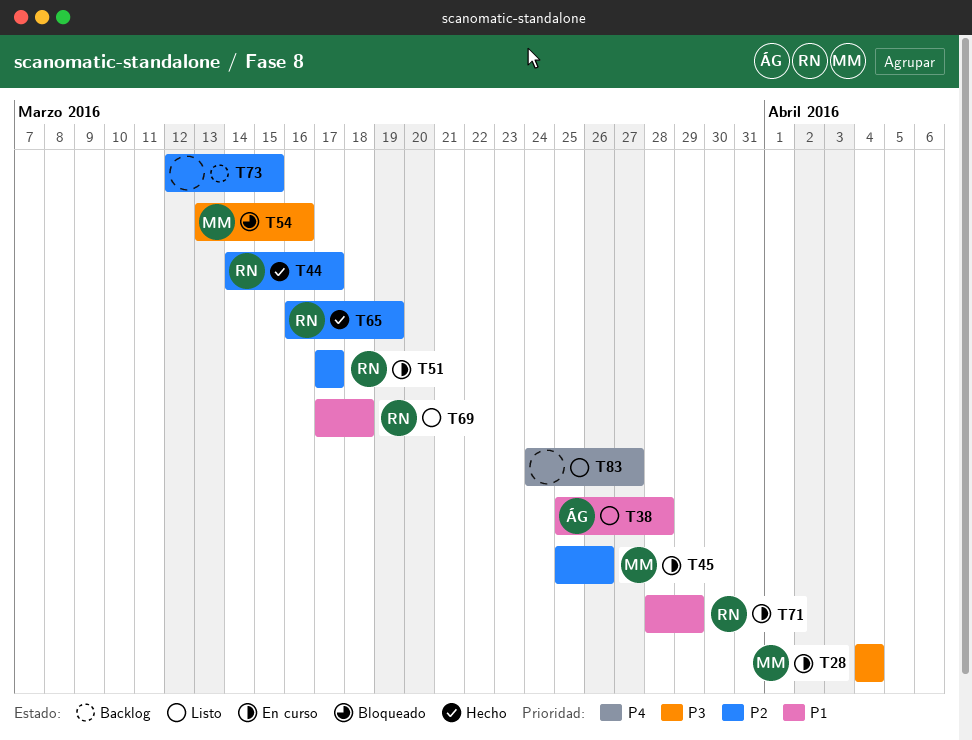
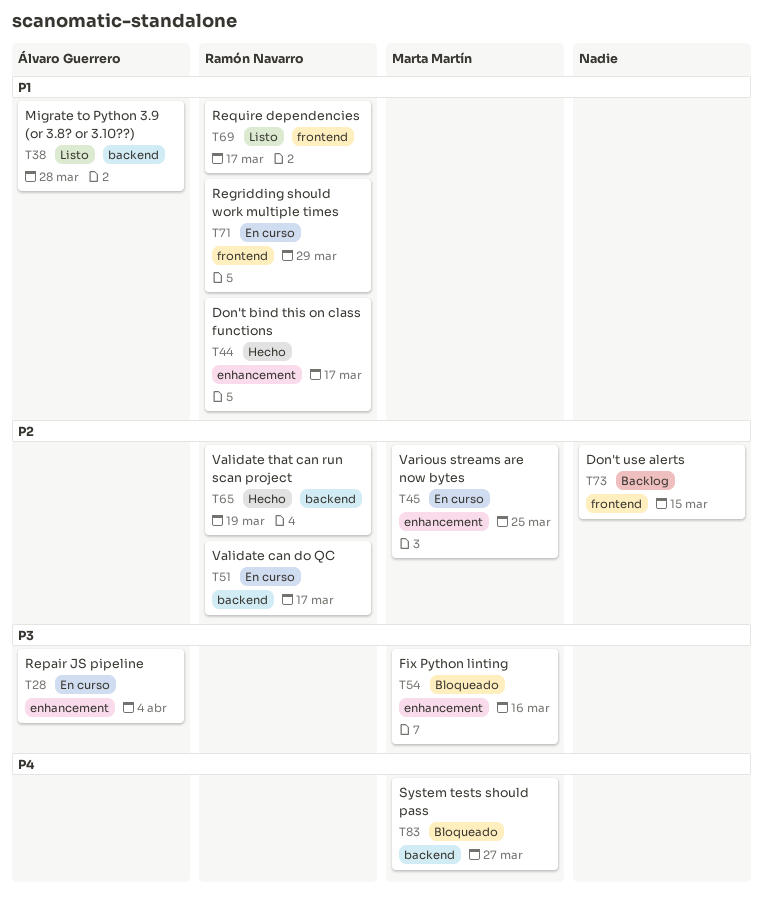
T28, owner: Marta Martín -> Álvaro Guerrero
T44, priority: P2 -> P1
T45, due: Mar 26 -> Mar 25
T69, due: Mar 18 -> Mar 17
T83, status: Listo -> Bloqueado
T83, owner: none -> Marta Martín

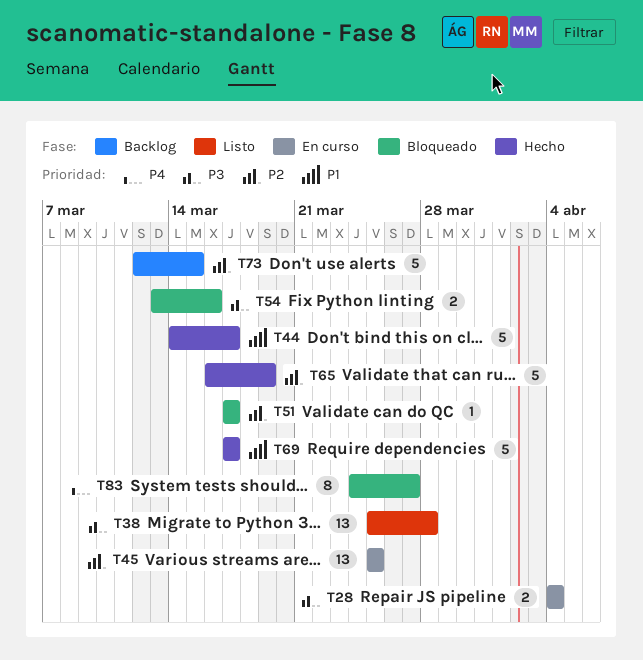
T38, priority: P1 -> P3
T51, status: En curso -> Bloqueado
T69, status: Listo -> Hecho
T71: present -> none

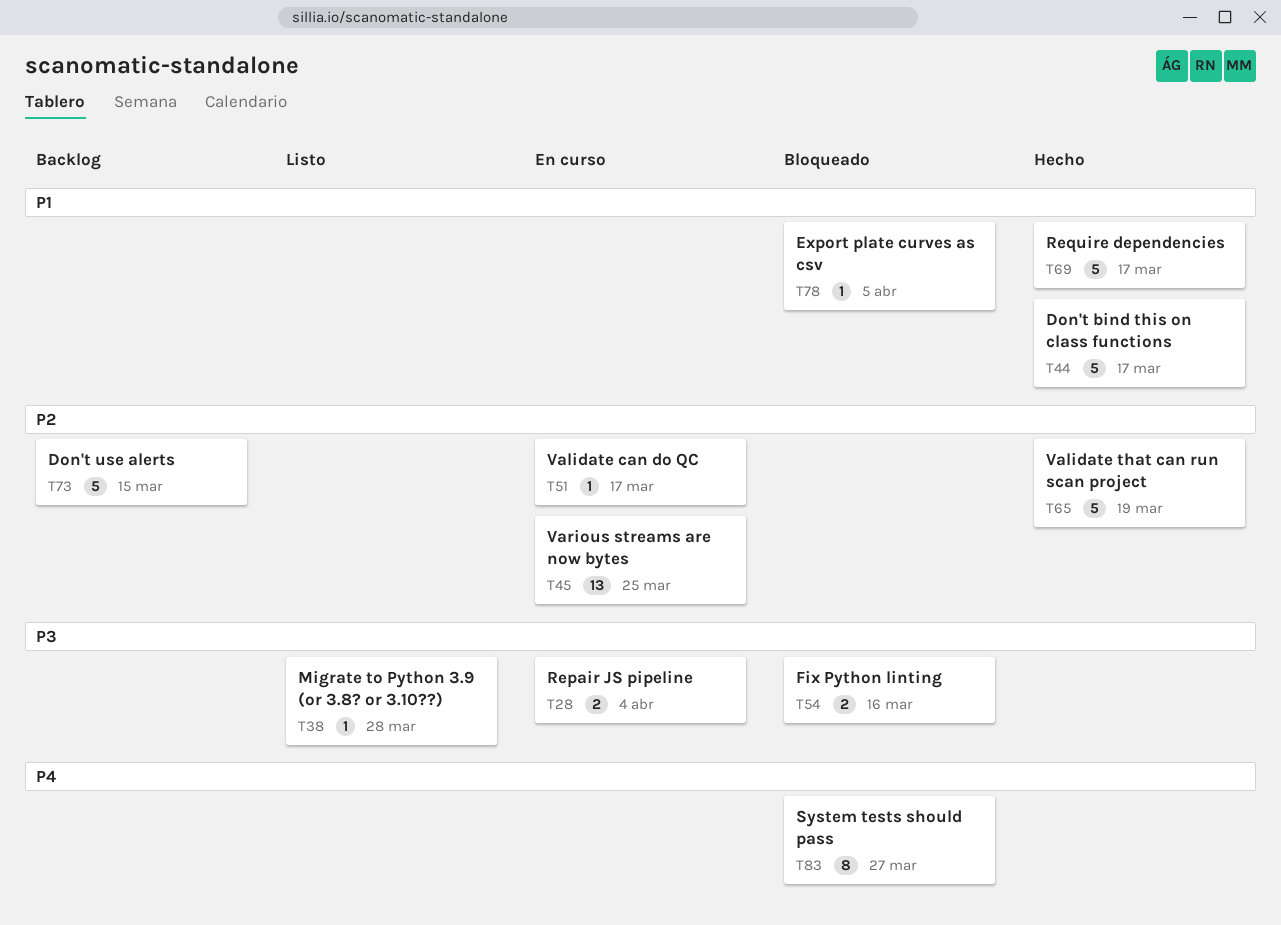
T38, estimate: 13 -> 1
T51, status: Bloqueado -> En curso
T78: none -> present

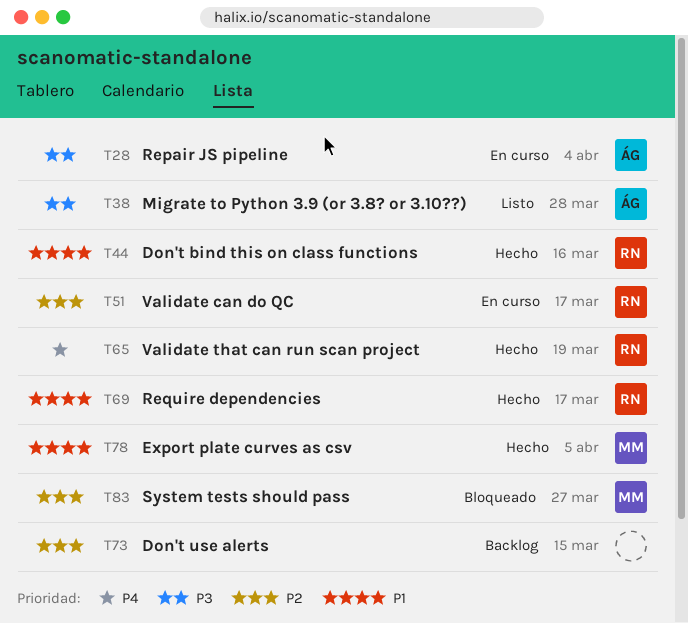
T44, due: Mar 17 -> Mar 16
T45: present -> none
T54: present -> none
T65, priority: P2 -> P4
T78, status: Bloqueado -> Hecho
T83, priority: P4 -> P2

